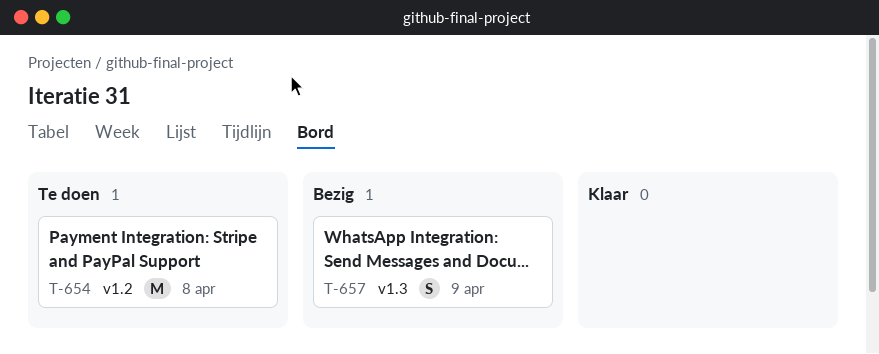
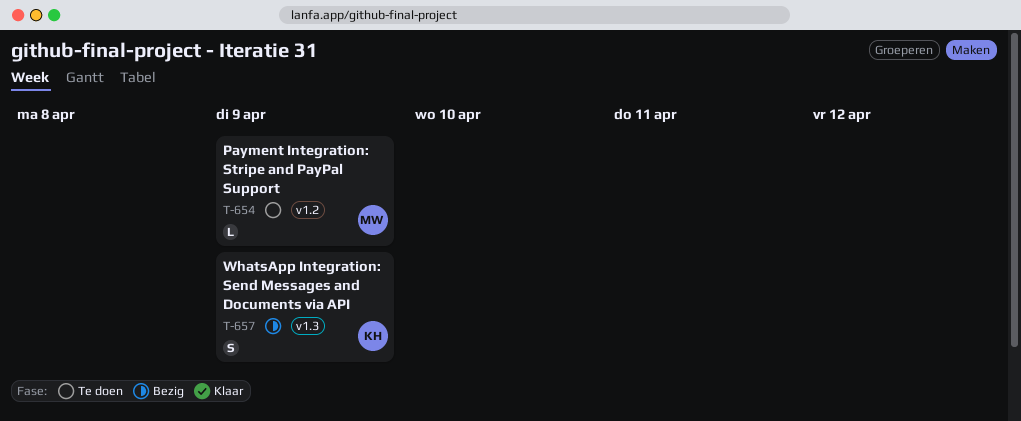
T-654, estimate: M -> L
T-654, due: Apr 8 -> Apr 9

